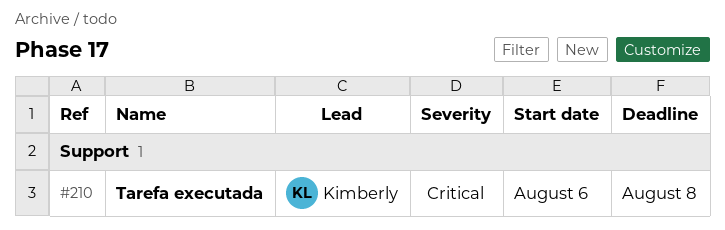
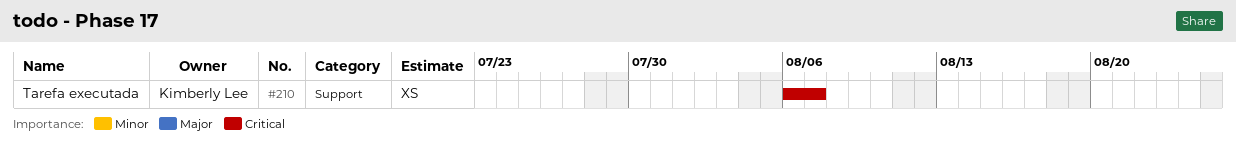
#210, due: Aug 8 -> Aug 7

